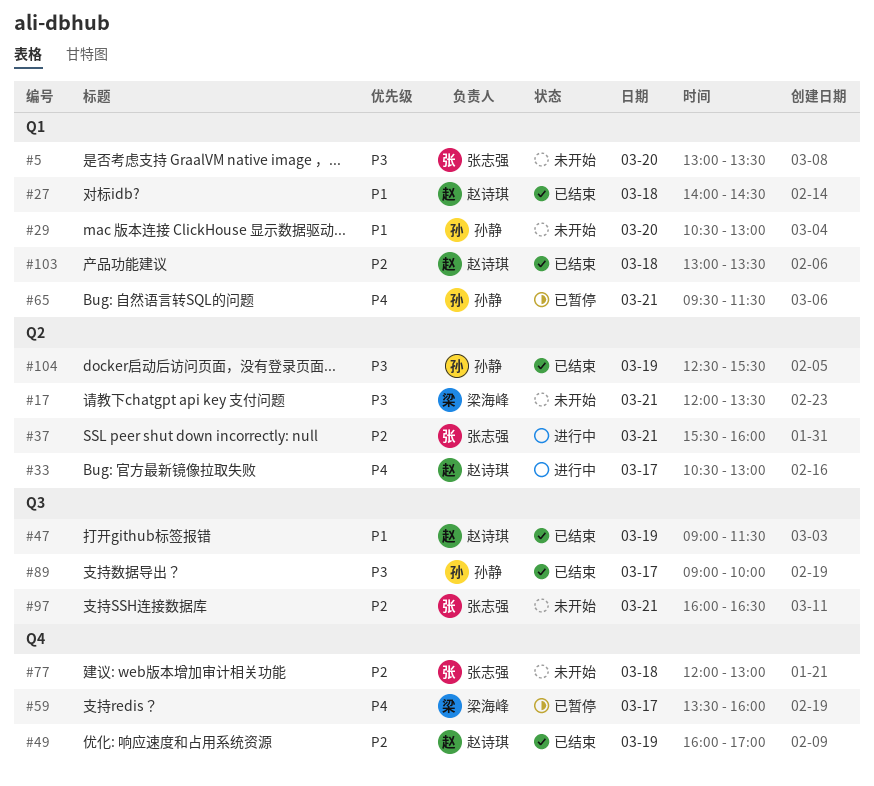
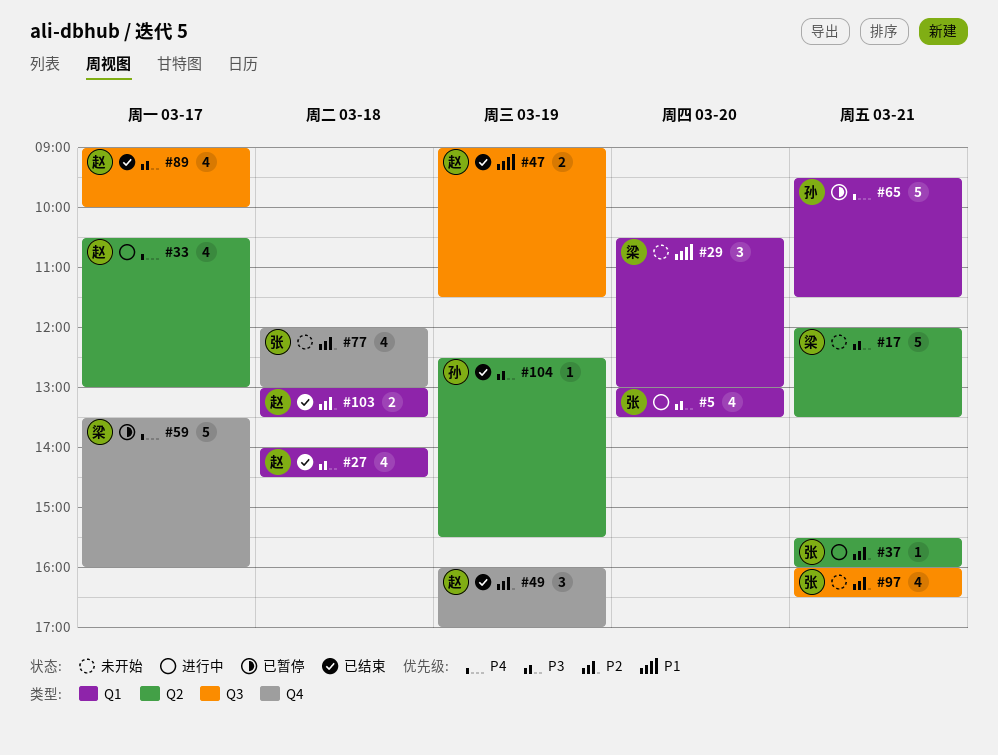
#5, status: 未开始 -> 进行中
#27, priority: P1 -> P3
#29, owner: 孙静 -> 梁海峰
#89, owner: 孙静 -> 赵诗琪

